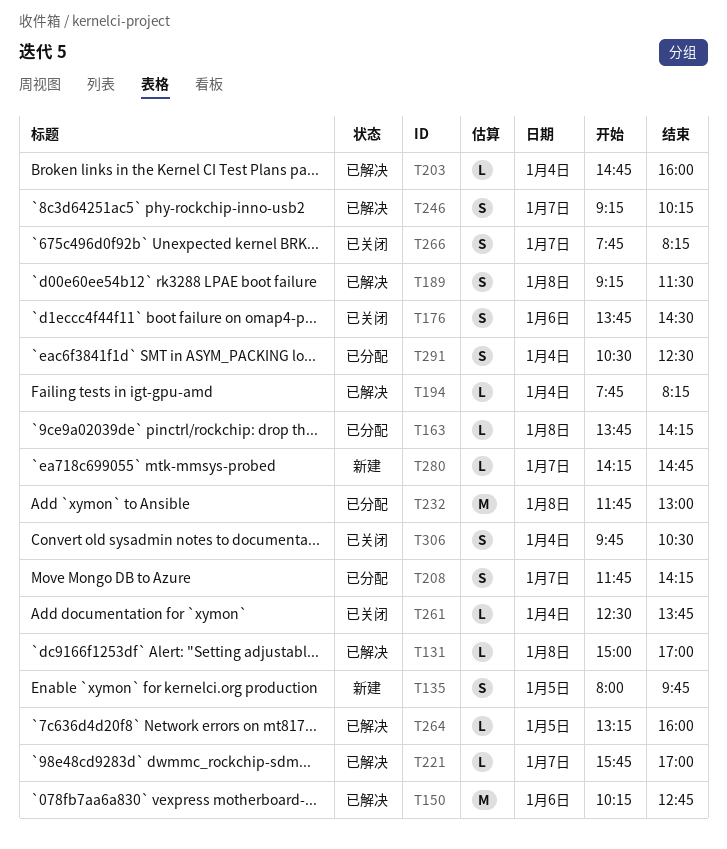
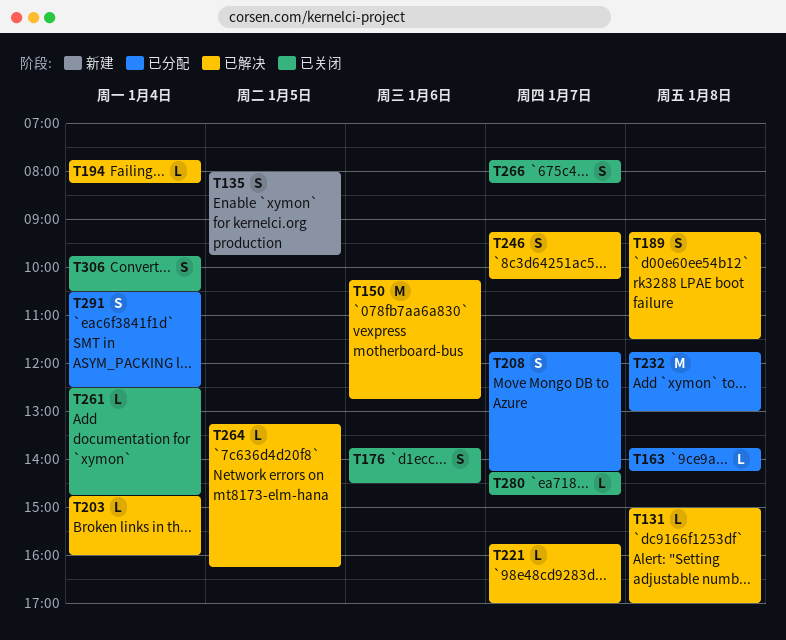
T261, ends: 13:45 -> 14:45
T264, ends: 16:00 -> 16:15
T280, status: 新建 -> 已关闭

